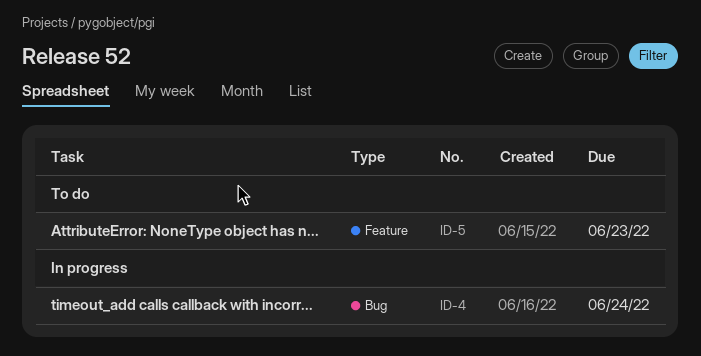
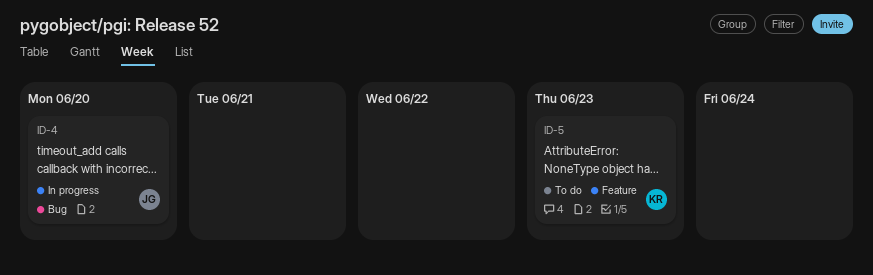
ID-4, due: Jun 24 -> Jun 20

